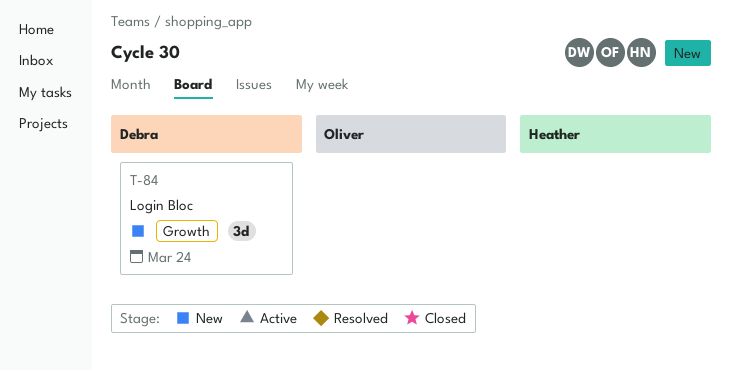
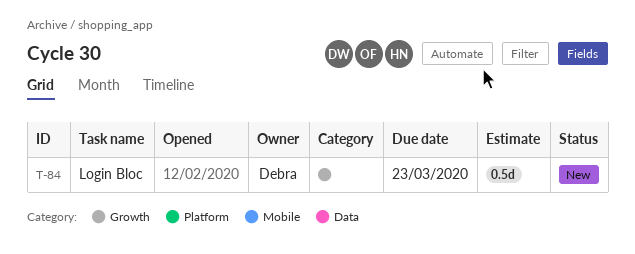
T-84, estimate: 3d -> 0.5d
T-84, due: Mar 24 -> Mar 23

